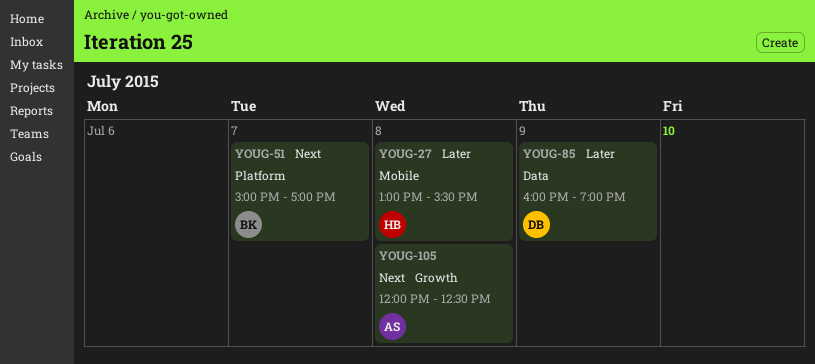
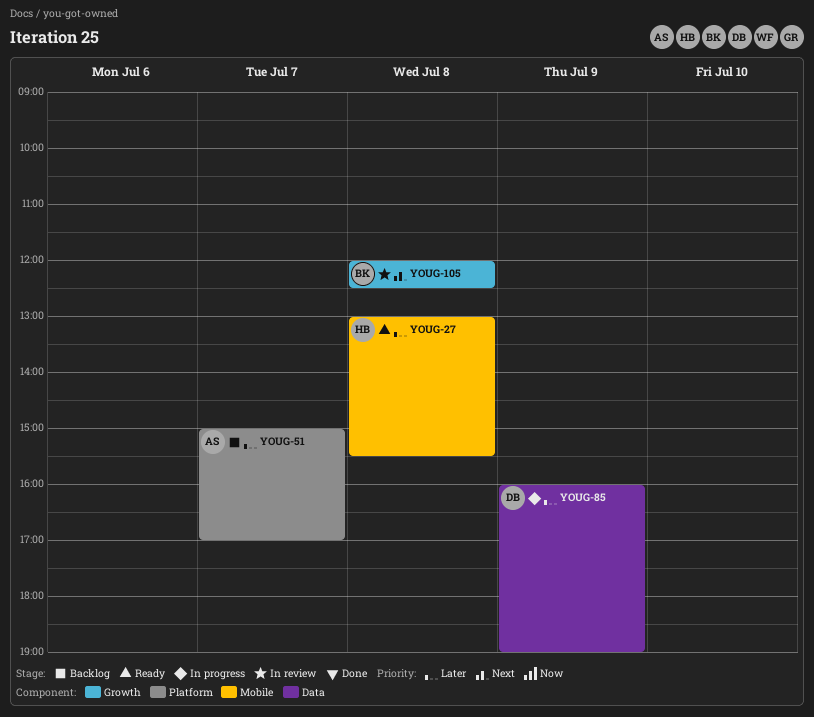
YOUG-51, owner: BK -> AS
YOUG-51, priority: Next -> Later
YOUG-105, owner: AS -> BK

